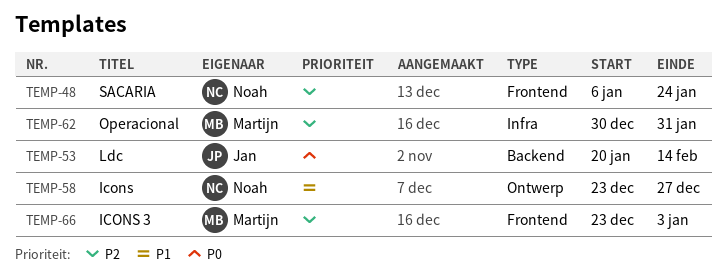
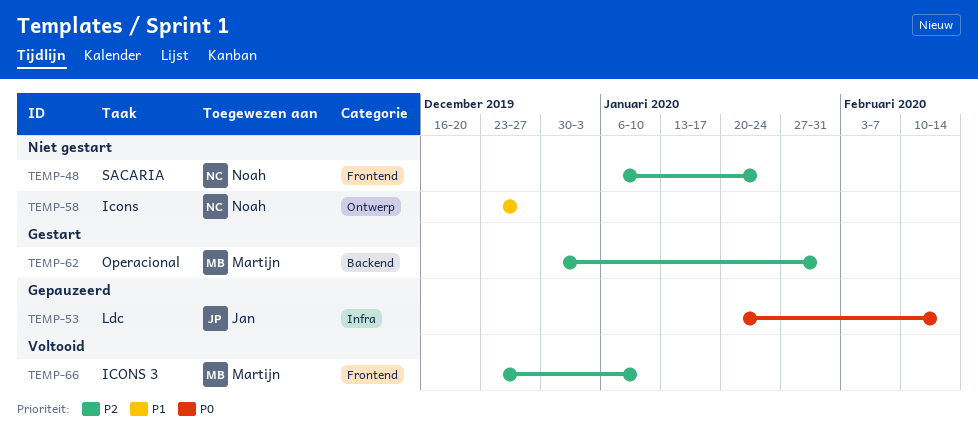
TEMP-53, label: Backend -> Infra
TEMP-62, label: Infra -> Backend
TEMP-66, due: Jan 3 -> Jan 10

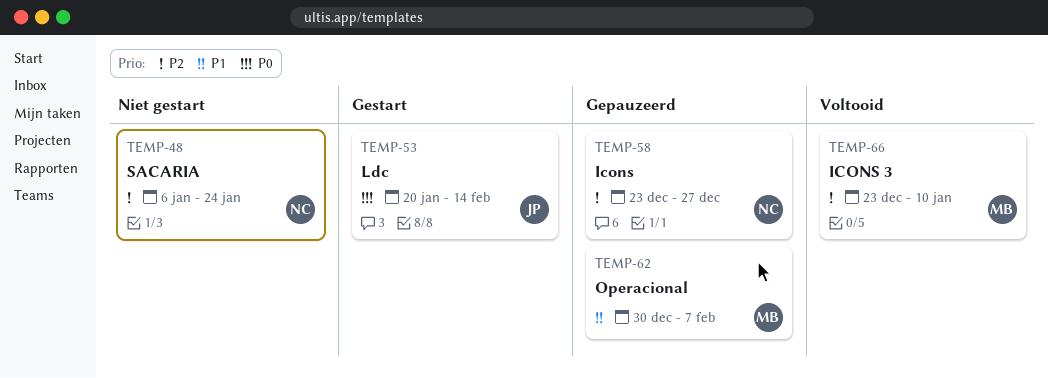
TEMP-53, status: Gepauzeerd -> Gestart
TEMP-58, status: Niet gestart -> Gepauzeerd
TEMP-58, priority: P1 -> P2
TEMP-62, status: Gestart -> Gepauzeerd
TEMP-62, priority: P2 -> P1
TEMP-62, due: Jan 31 -> Feb 7

